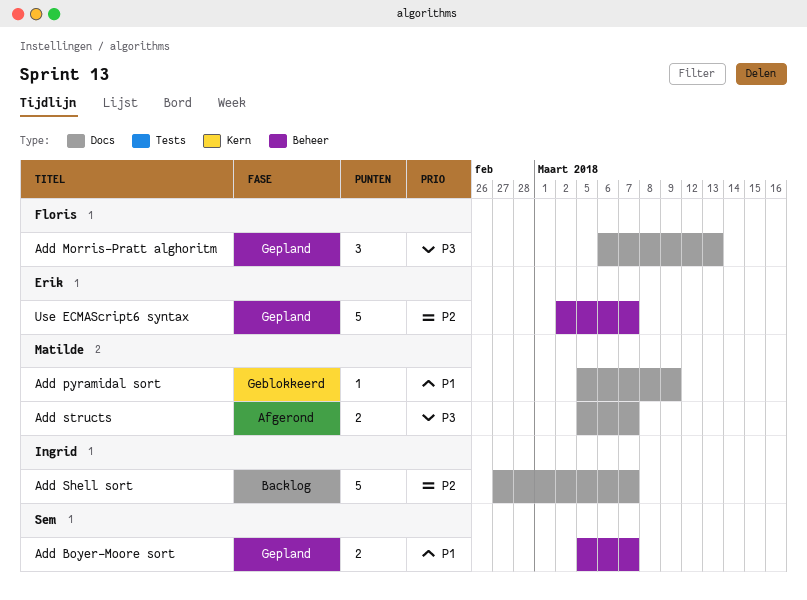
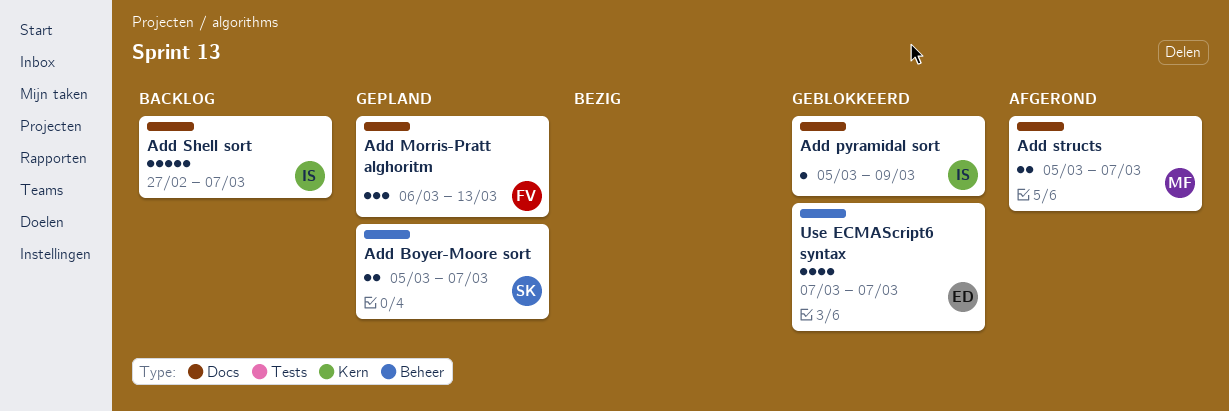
Add pyramidal sort, owner: Matilde -> Ingrid
Use ECMAScript6 syntax, status: Gepland -> Geblokkeerd
Use ECMAScript6 syntax, estimate: 5 -> 4
Use ECMAScript6 syntax, start: Mar 2 -> Mar 7

